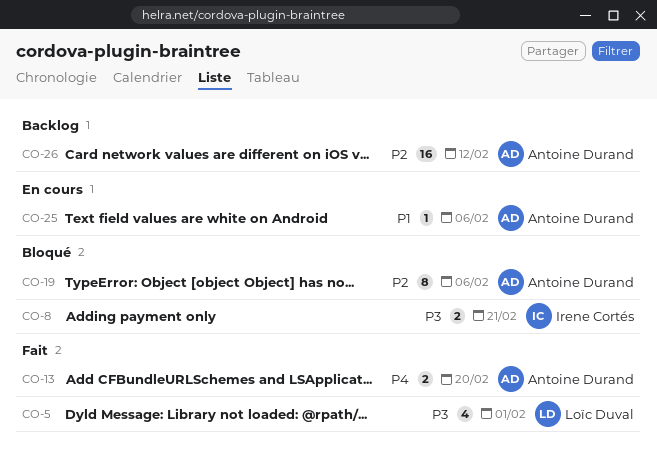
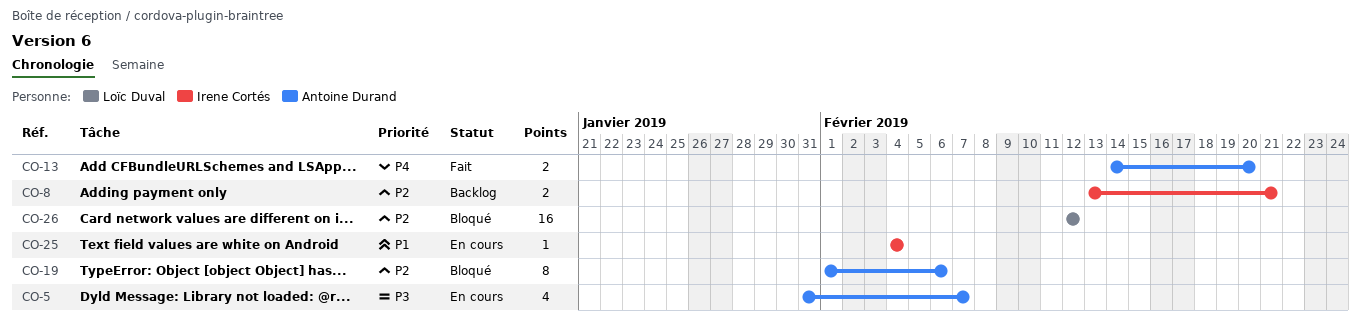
CO-5, status: Fait -> En cours
CO-5, owner: Loïc Duval -> Antoine Durand
CO-5, due: Feb 1 -> Feb 7
CO-8, status: Bloqué -> Backlog
CO-8, priority: P3 -> P2
CO-25, owner: Antoine Durand -> Irene Cortés
CO-25, due: Feb 6 -> Feb 4
CO-26, status: Backlog -> Bloqué
CO-26, owner: Antoine Durand -> Loïc Duval

